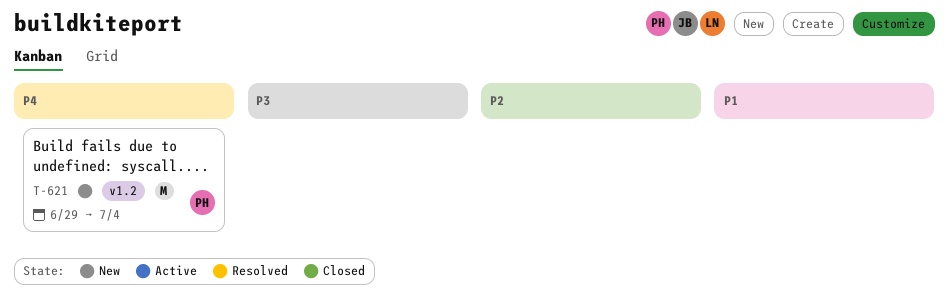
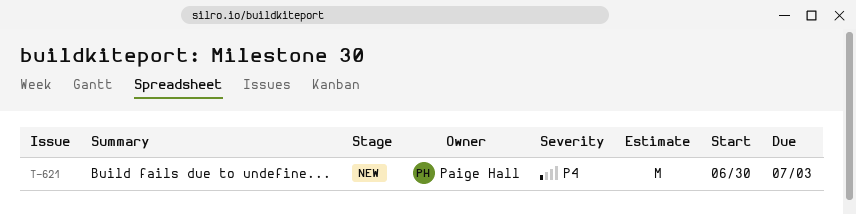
T-621, start: Jun 29 -> Jun 30
T-621, due: Jul 4 -> Jul 3

